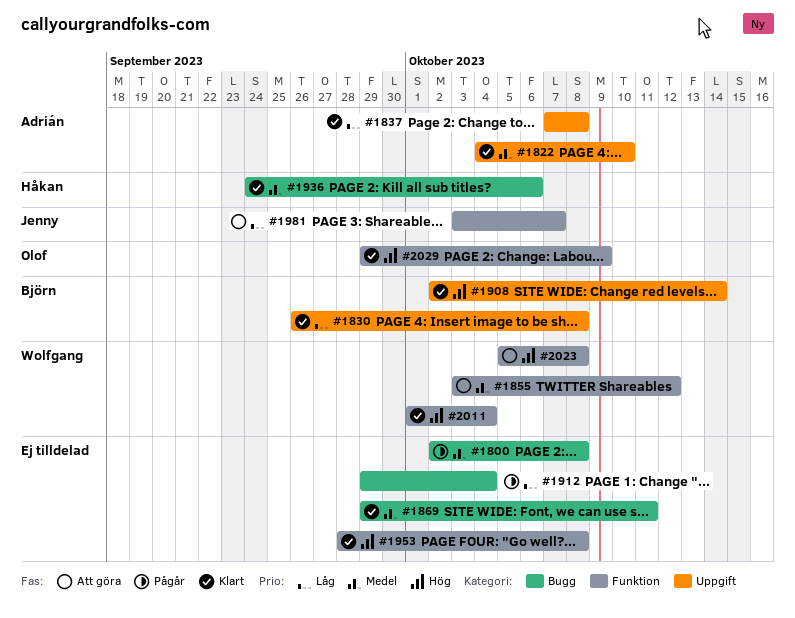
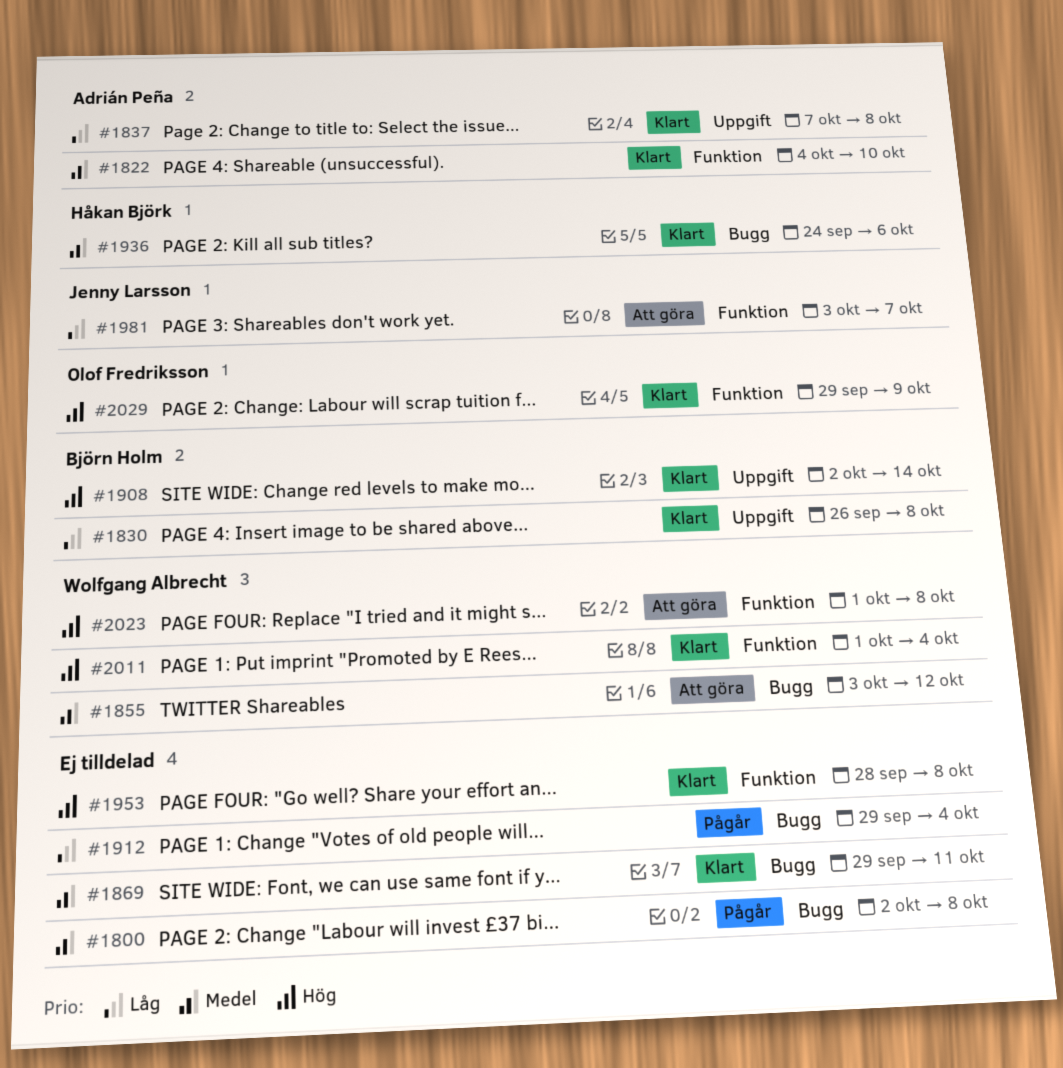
#1822, label: Uppgift -> Funktion
#1855, label: Funktion -> Bugg
#2023, start: Oct 5 -> Oct 1

